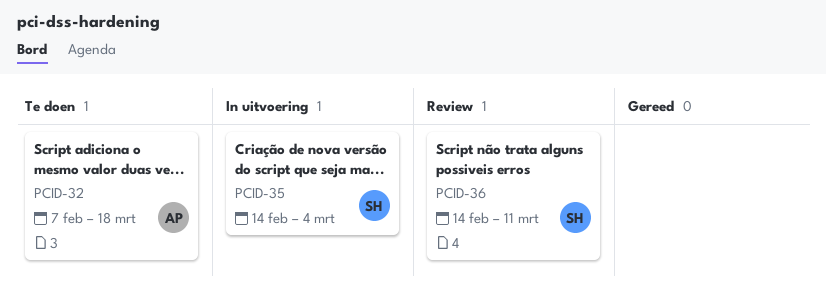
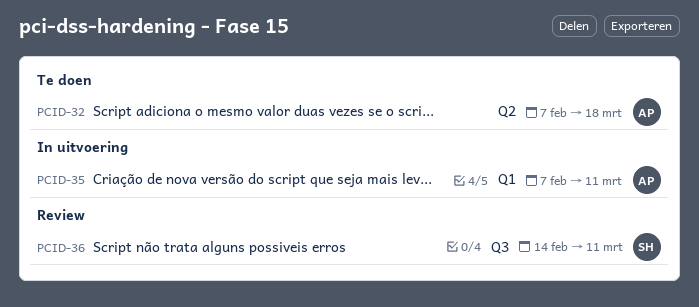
PCID-35, owner: SH -> AP
PCID-35, start: Feb 14 -> Feb 7
PCID-35, due: Mar 4 -> Mar 11

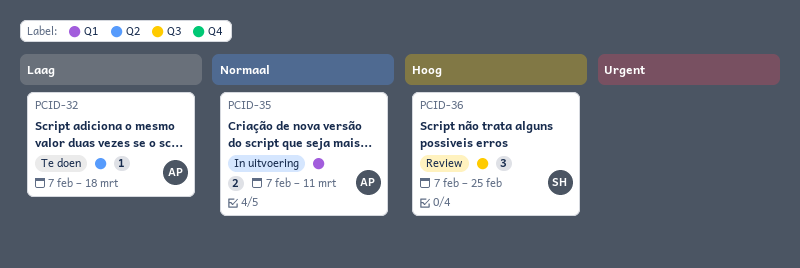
PCID-36, start: Feb 14 -> Feb 7
PCID-36, due: Mar 11 -> Feb 25

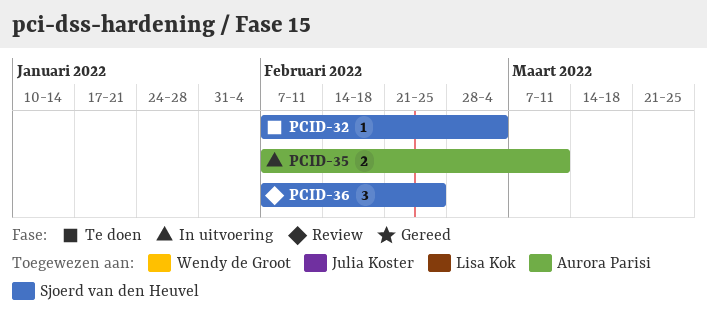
PCID-32, owner: Aurora Parisi -> Sjoerd van den Heuvel
PCID-32, due: Mar 18 -> Mar 4

